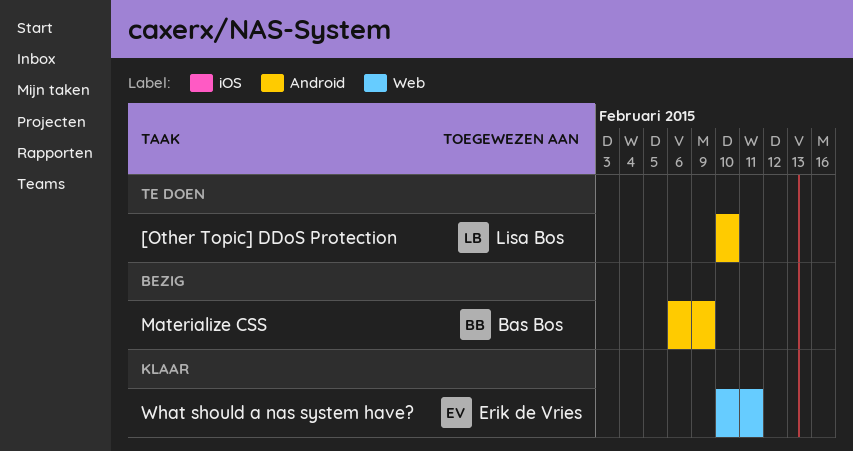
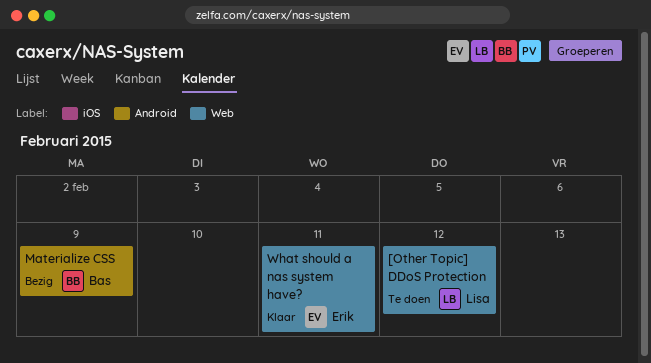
[Other Topic] DDoS Protection, label: Android -> Web
[Other Topic] DDoS Protection, due: Feb 10 -> Feb 12

